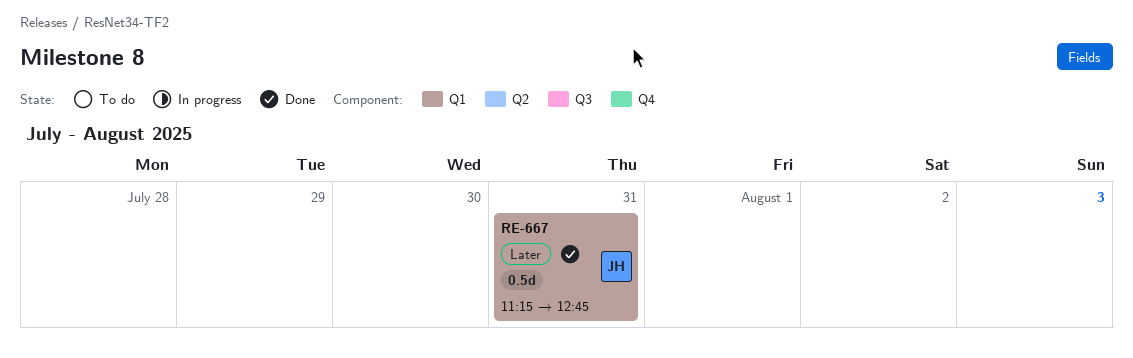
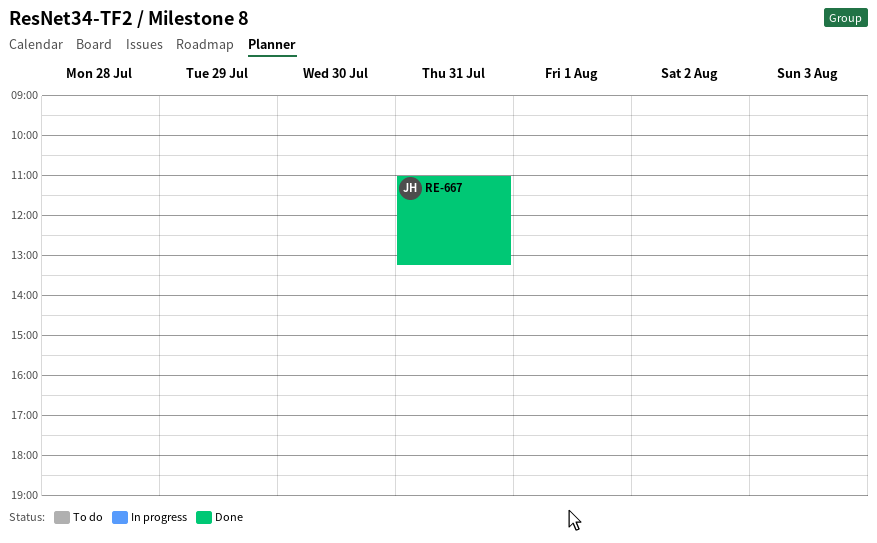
RE-667, begins: 11:15 -> 11:00
RE-667, ends: 12:45 -> 13:15

